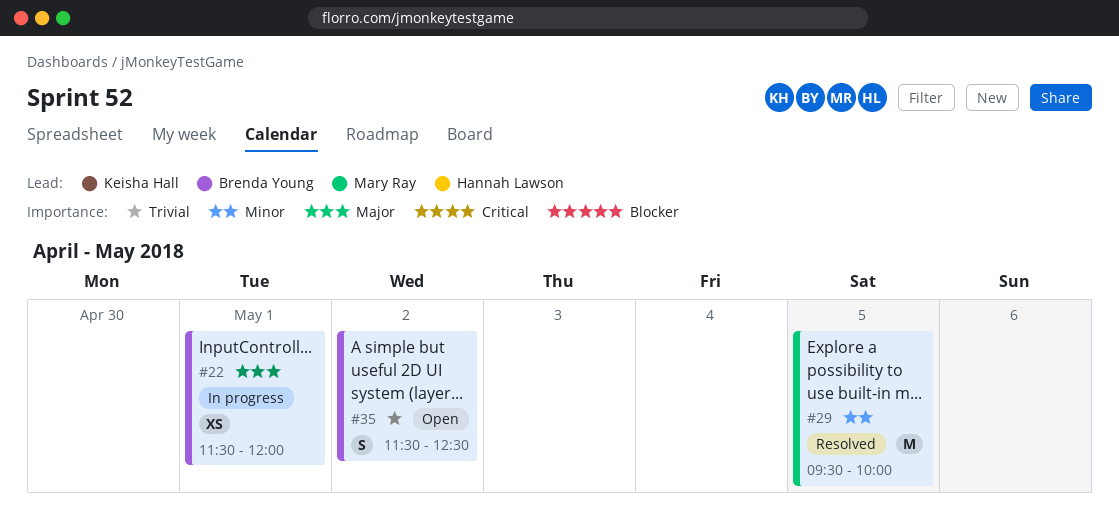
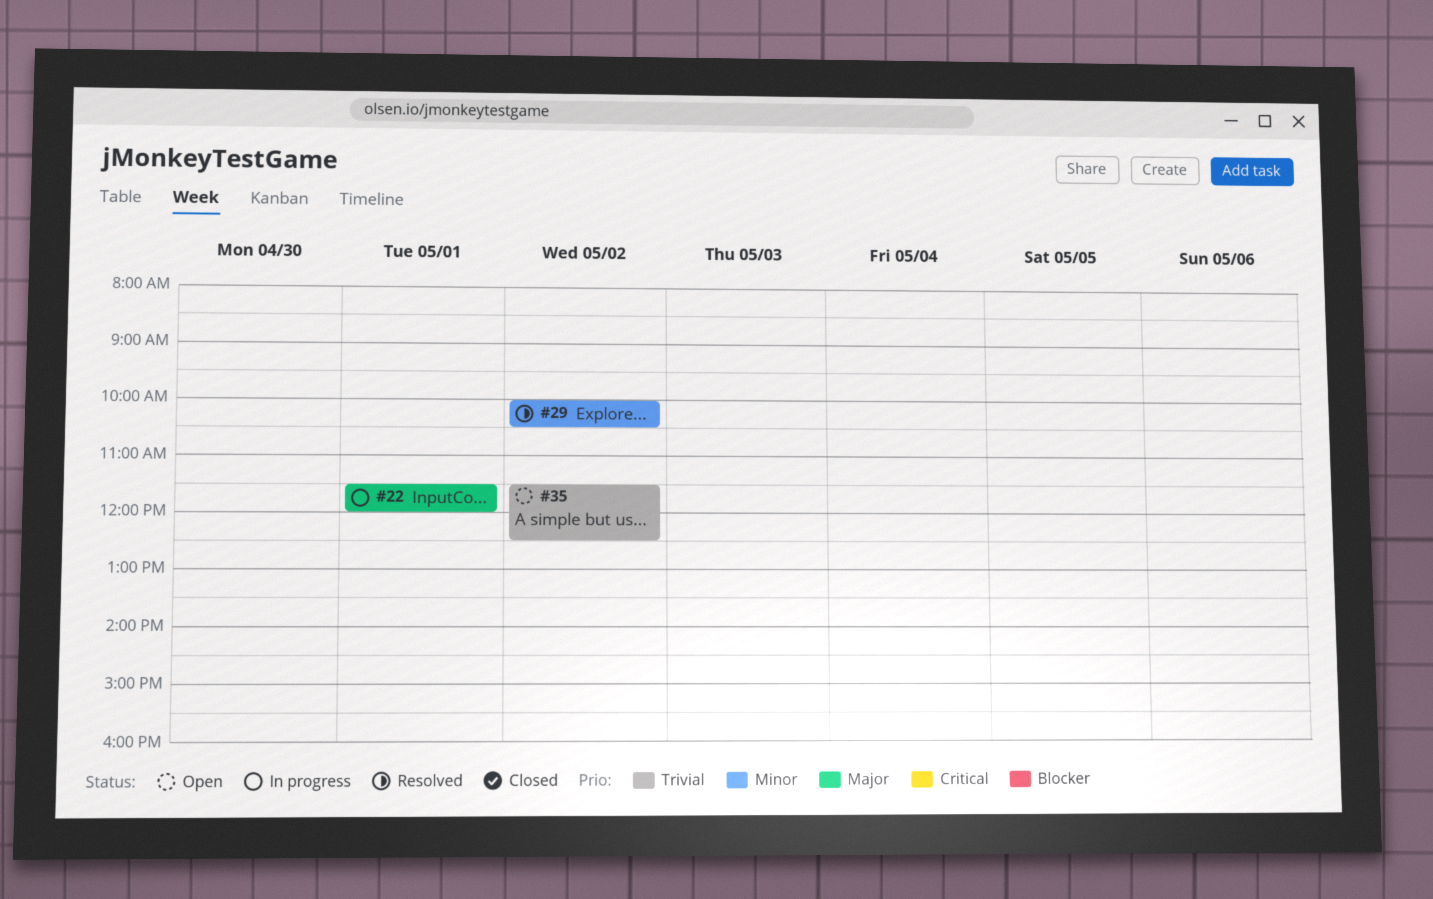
#29, day: May 5 -> May 2
#29, begins: 09:30 -> 10:00
#29, ends: 10:00 -> 10:30

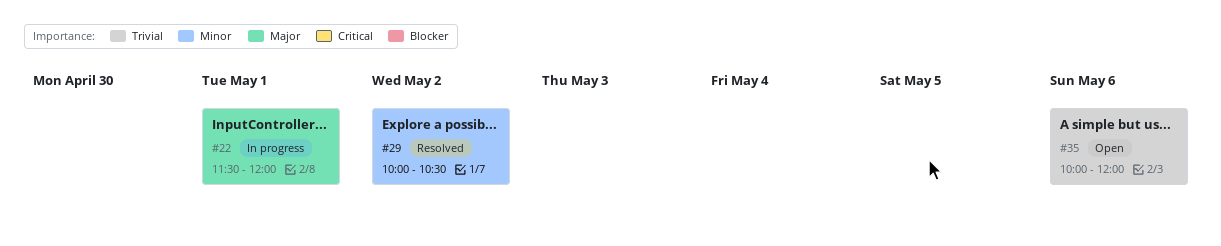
#35, day: May 2 -> May 6
#35, begins: 11:30 -> 10:00
#35, ends: 12:30 -> 12:00

